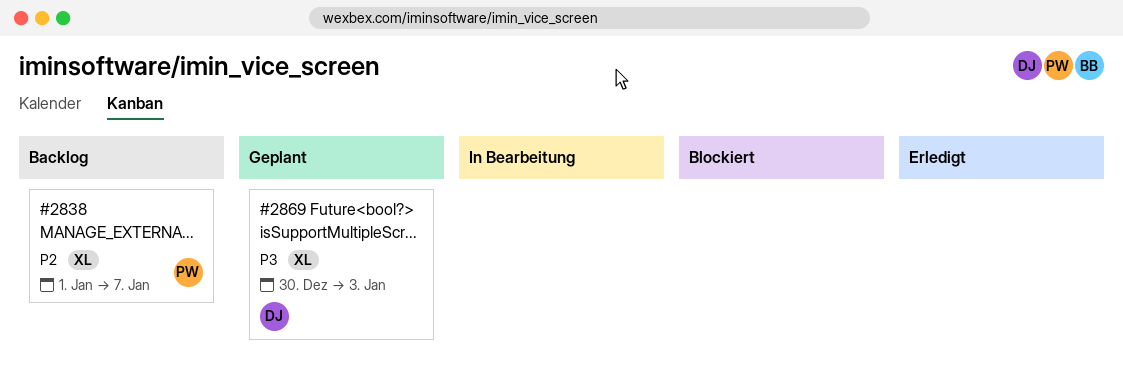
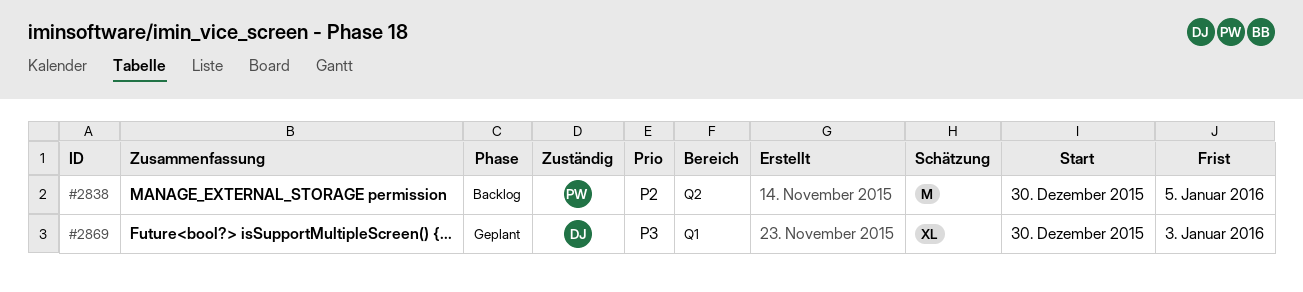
#2838, estimate: XL -> M
#2838, start: Jan 1 -> Dec 30
#2838, due: Jan 7 -> Jan 5

